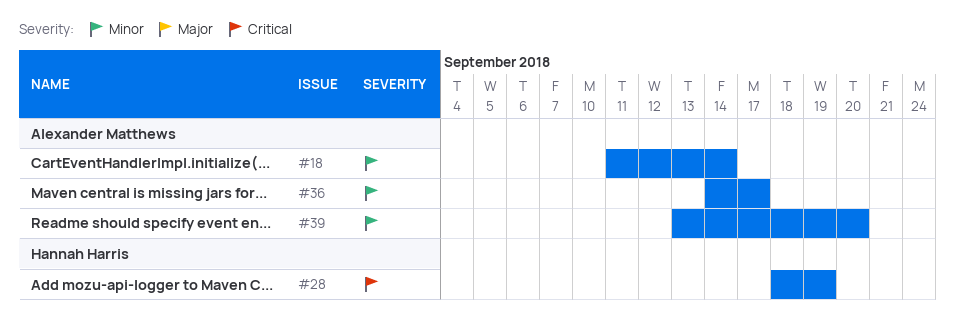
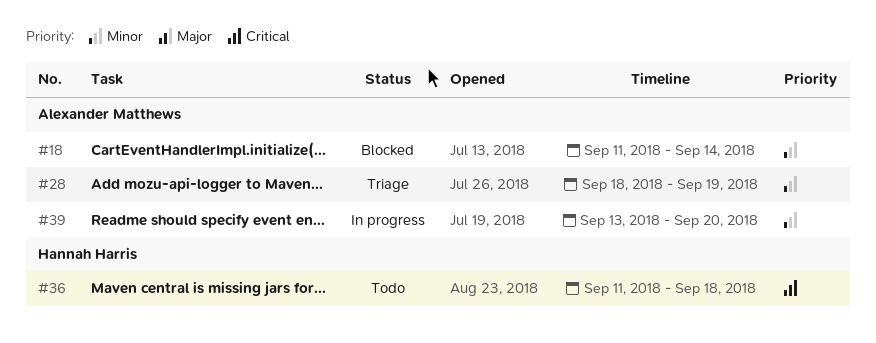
#28, owner: Hannah Harris -> Alexander Matthews
#28, priority: Critical -> Minor
#36, owner: Alexander Matthews -> Hannah Harris
#36, priority: Minor -> Critical
#36, start: Sep 14 -> Sep 11
#36, due: Sep 17 -> Sep 18

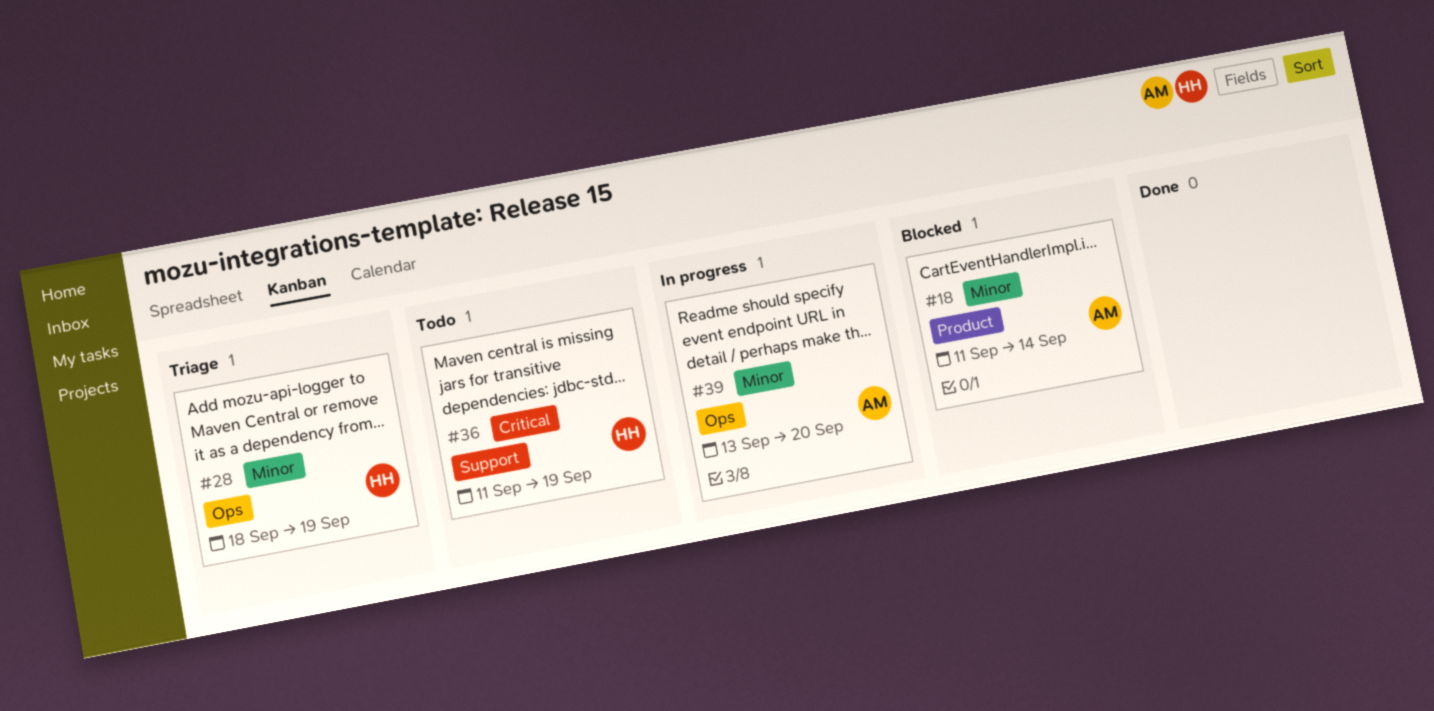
#28, owner: Alexander Matthews -> Hannah Harris
#36, due: Sep 18 -> Sep 19

